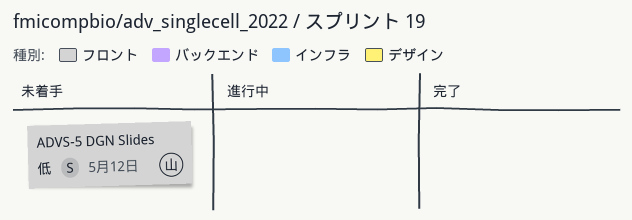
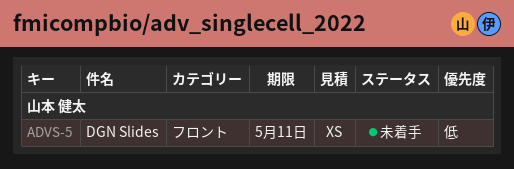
ADVS-5, estimate: S -> XS
ADVS-5, due: May 12 -> May 11

